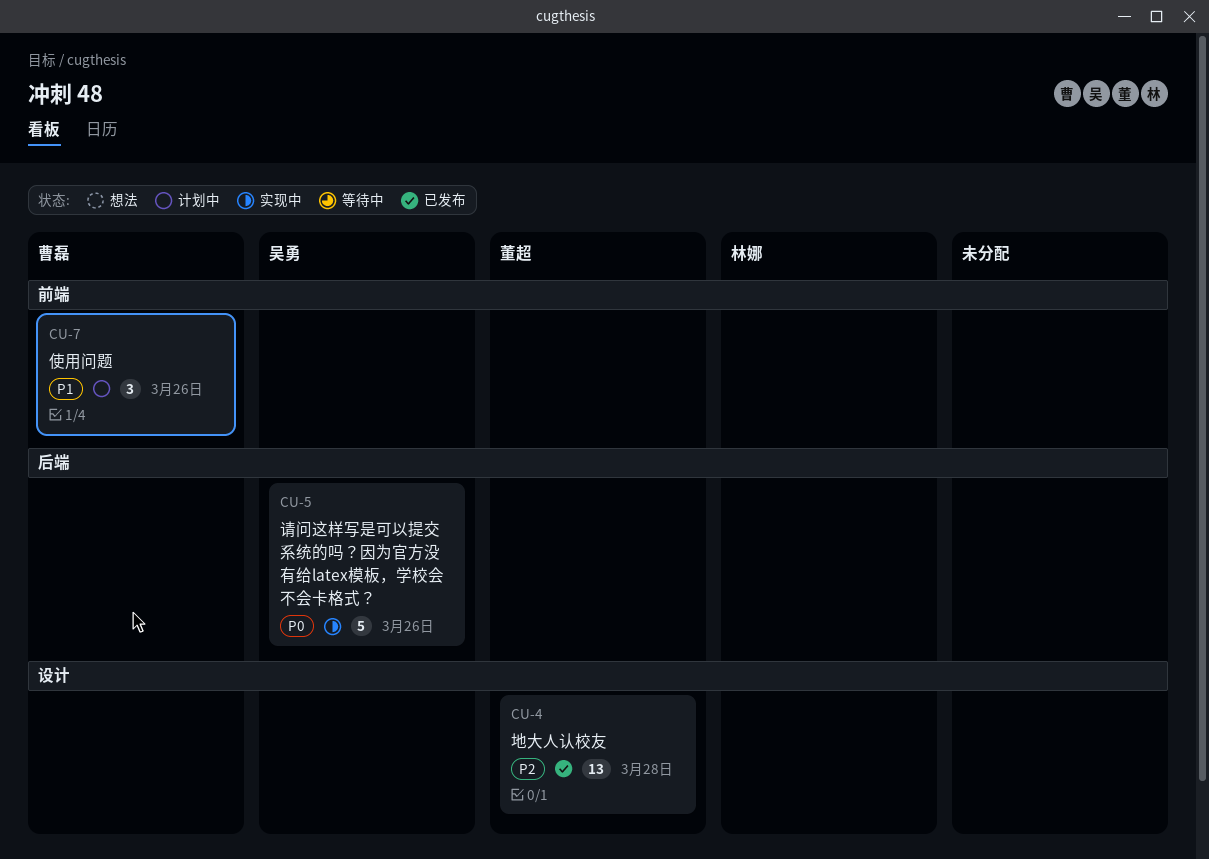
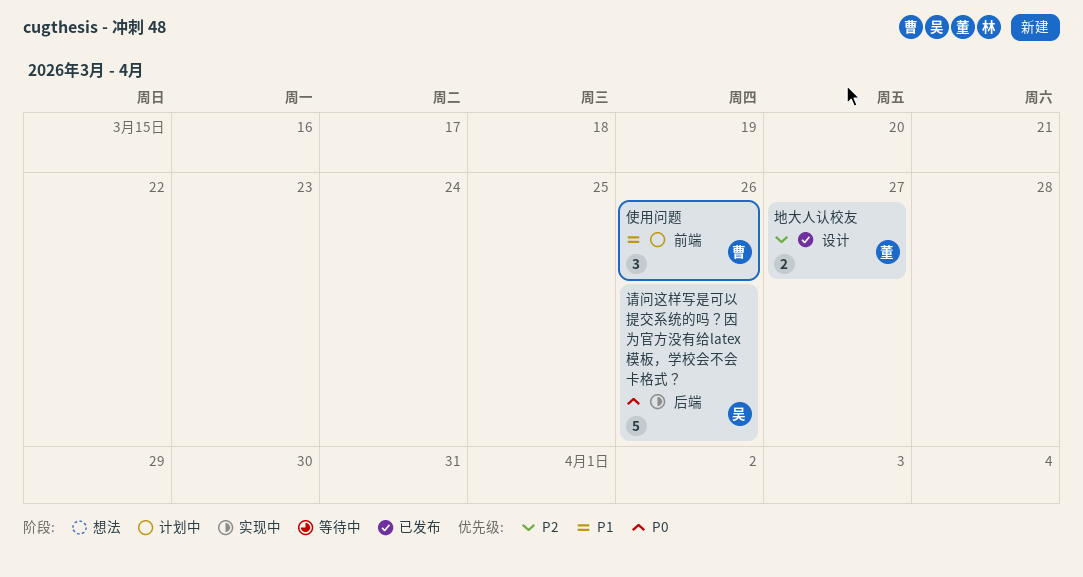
地大人认校友, estimate: 13 -> 2
地大人认校友, due: Mar 28 -> Mar 27

